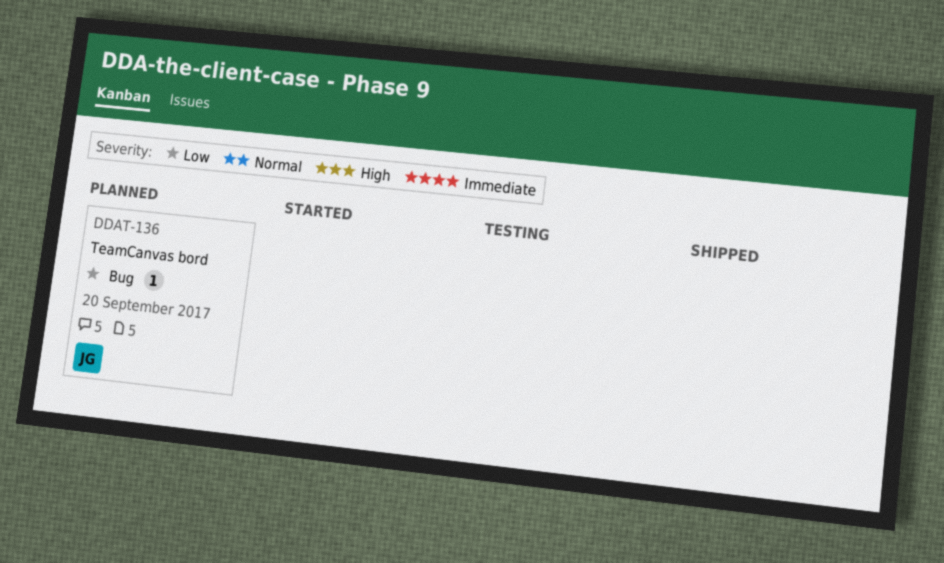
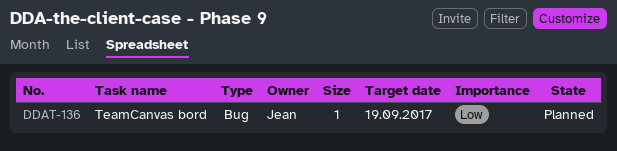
DDAT-136, due: Sep 20 -> Sep 19

